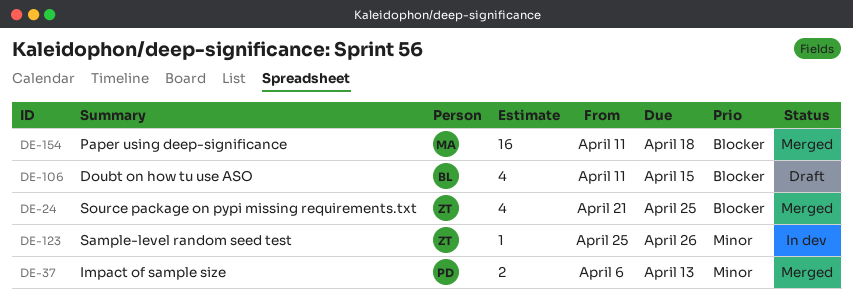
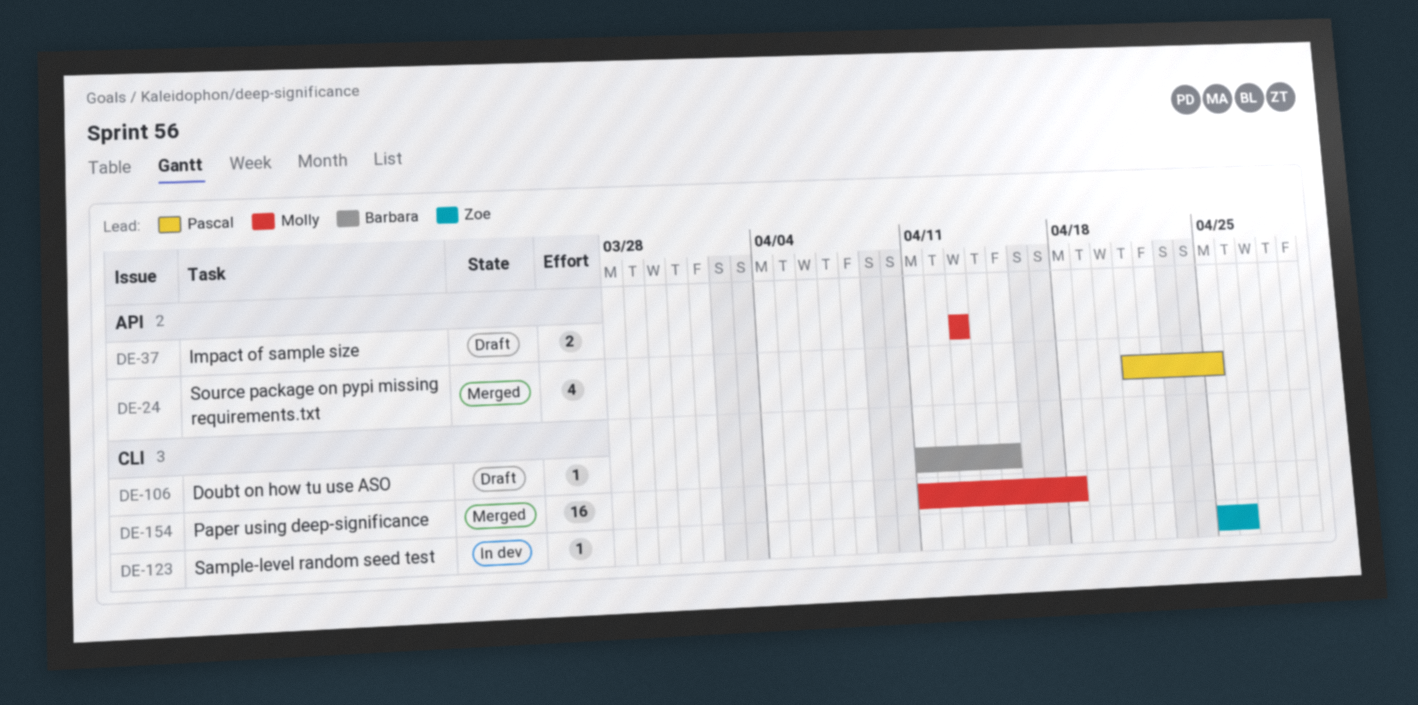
DE-24, owner: Zoe -> Pascal
DE-37, status: Merged -> Draft
DE-37, owner: Pascal -> Molly
DE-37, start: Apr 6 -> Apr 13
DE-106, estimate: 4 -> 1

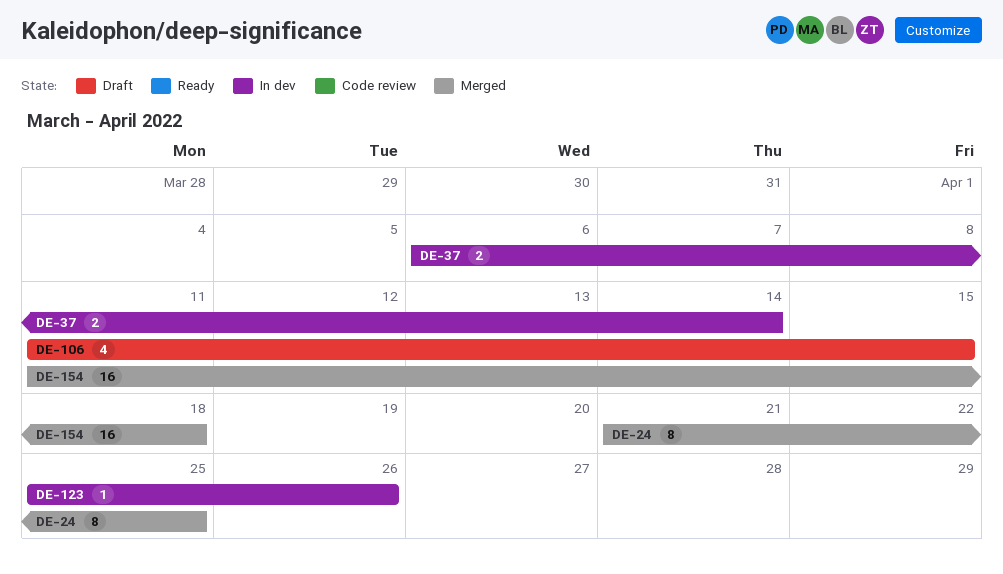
DE-24, estimate: 4 -> 8
DE-37, status: Draft -> In dev
DE-37, start: Apr 13 -> Apr 6
DE-37, due: Apr 13 -> Apr 14
DE-106, estimate: 1 -> 4

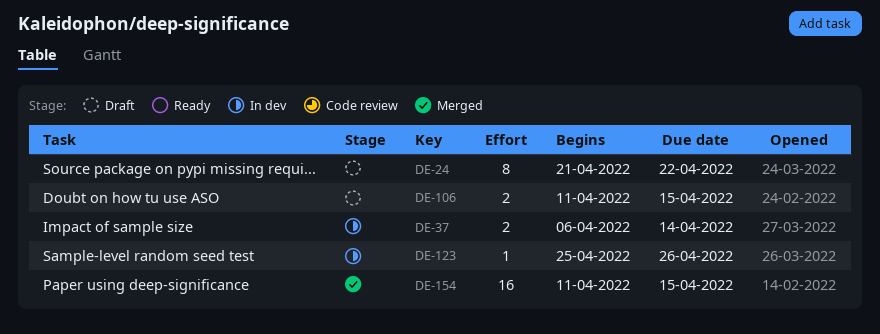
DE-24, status: Merged -> Draft
DE-24, due: Apr 25 -> Apr 22
DE-106, estimate: 4 -> 2
DE-154, due: Apr 18 -> Apr 15

